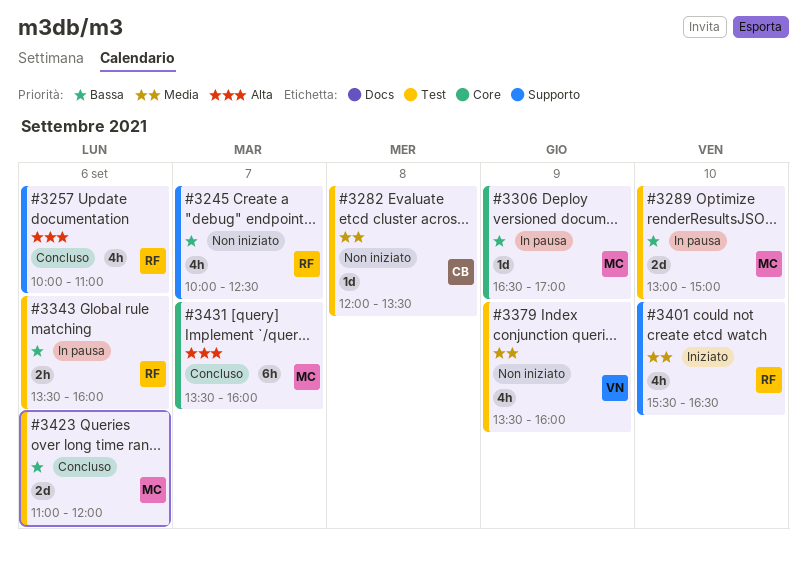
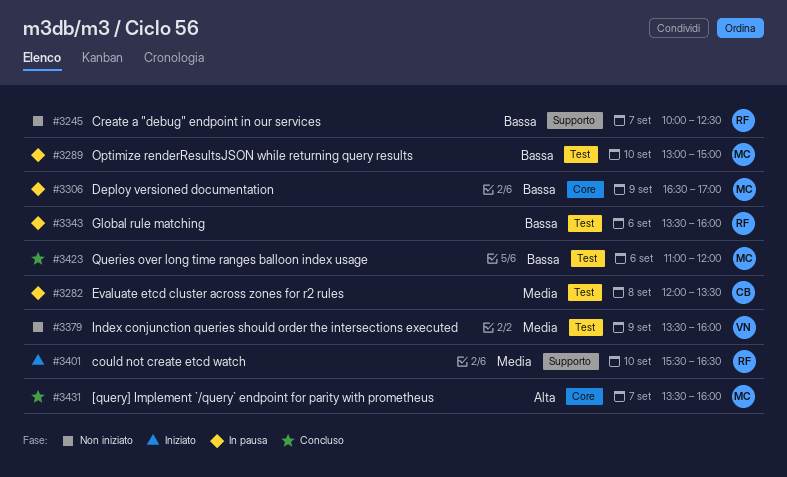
#3257: present -> none
#3282, status: Non iniziato -> In pausa

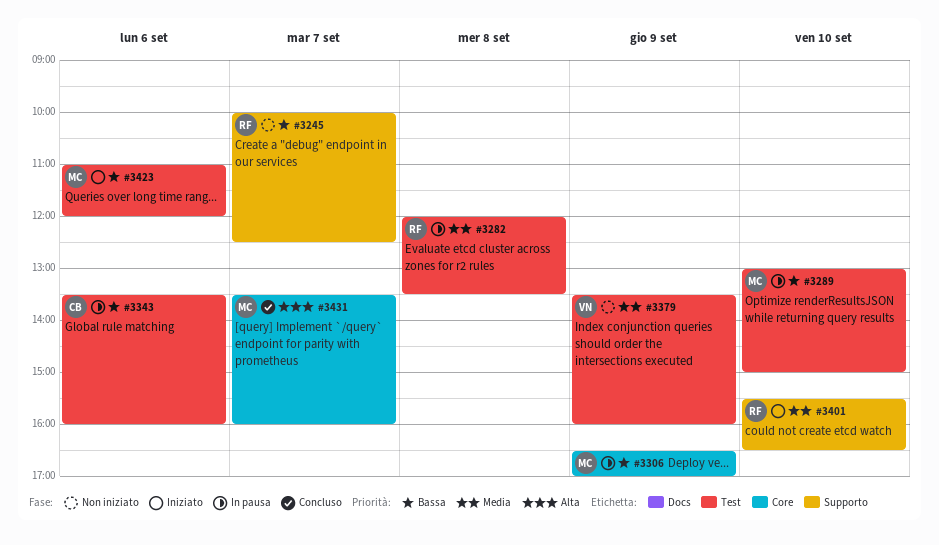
#3282, owner: CB -> RF
#3343, owner: RF -> CB
#3423, status: Concluso -> Iniziato

